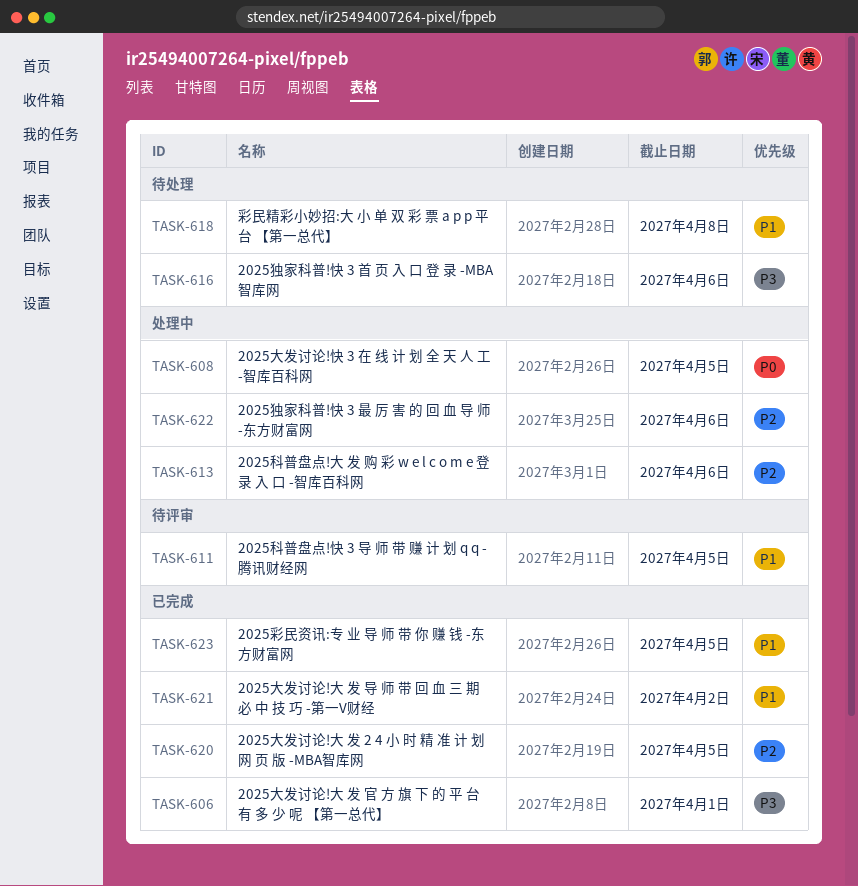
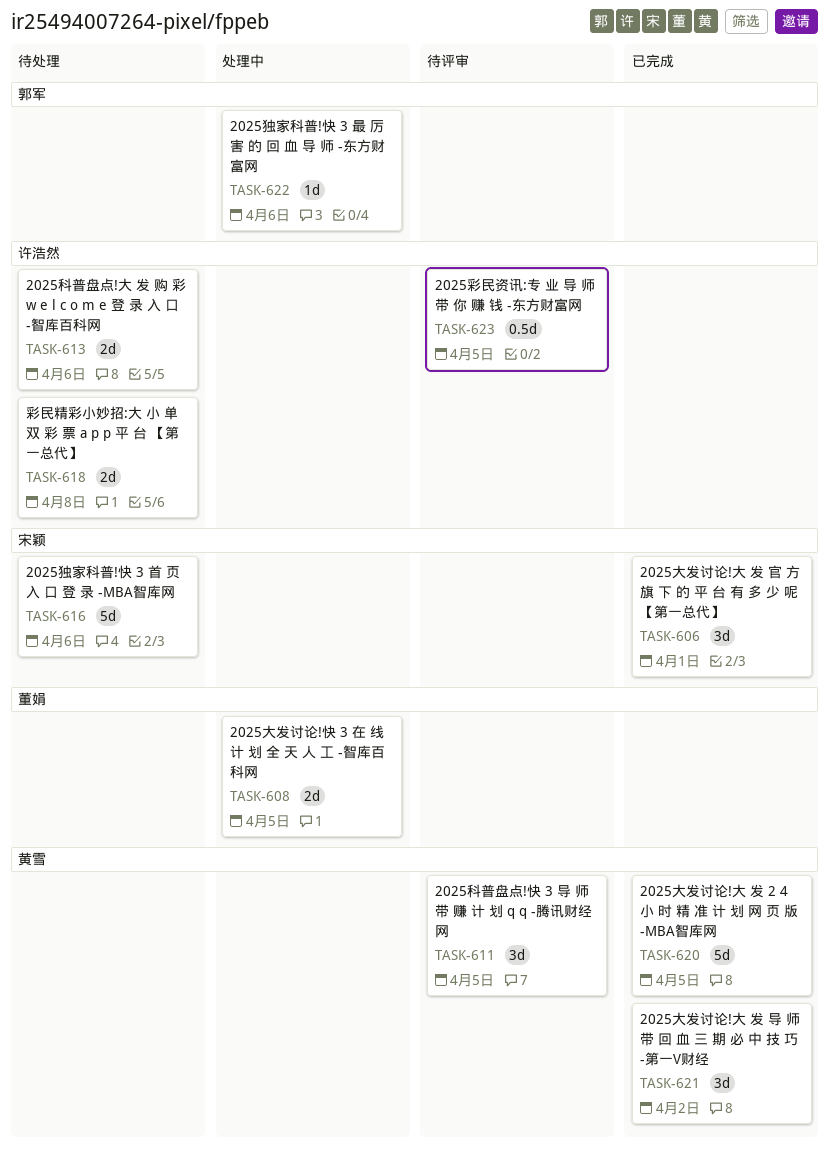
TASK-613, status: 处理中 -> 待处理
TASK-623, status: 已完成 -> 待评审

